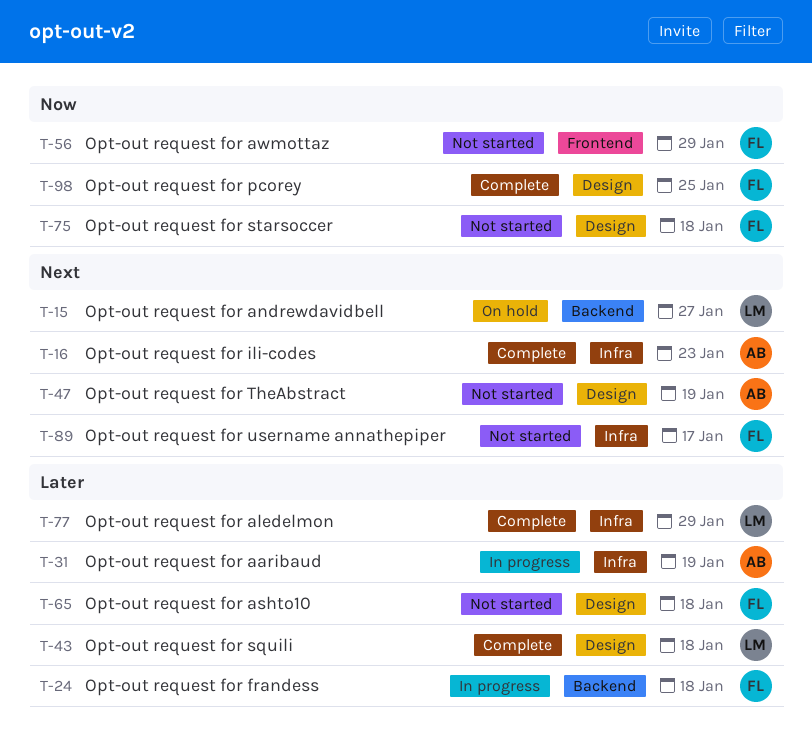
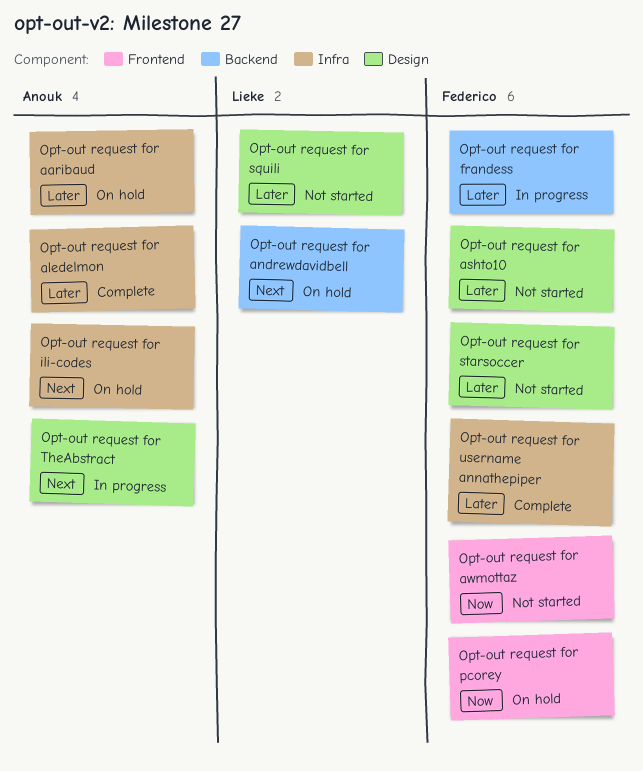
Opt-out request for aaribaud, status: In progress -> On hold
Opt-out request for aledelmon, owner: Lieke -> Anouk
Opt-out request for ili-codes, status: Complete -> On hold
Opt-out request for pcorey, status: Complete -> On hold
Opt-out request for pcorey, label: Design -> Frontend
Opt-out request for squili, status: Complete -> Not started
Opt-out request for starsoccer, priority: Now -> Later
Opt-out request for TheAbstract, status: Not started -> In progress
Opt-out request for username annathepiper, status: Not started -> Complete
Opt-out request for username annathepiper, priority: Next -> Later

